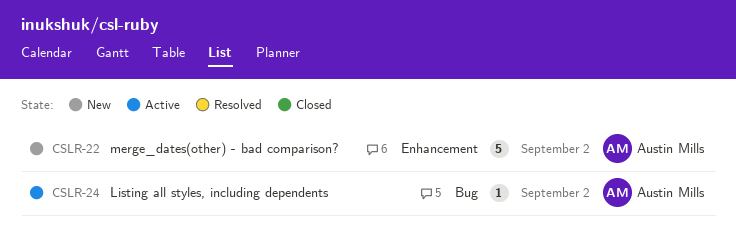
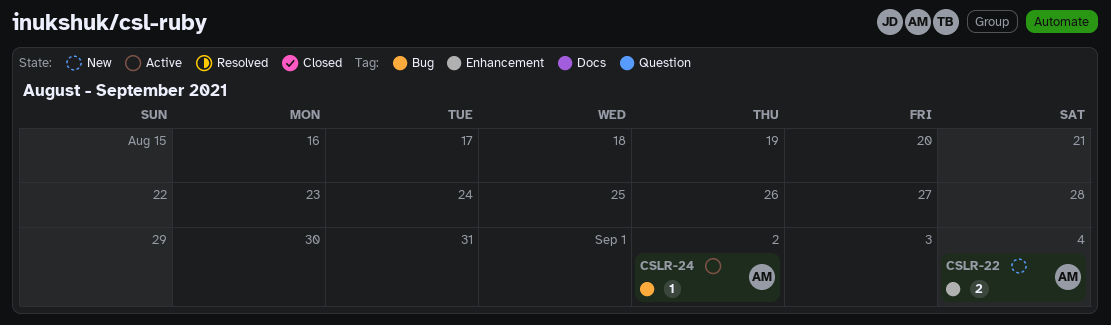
CSLR-22, estimate: 5 -> 2
CSLR-22, due: Sep 2 -> Sep 4

